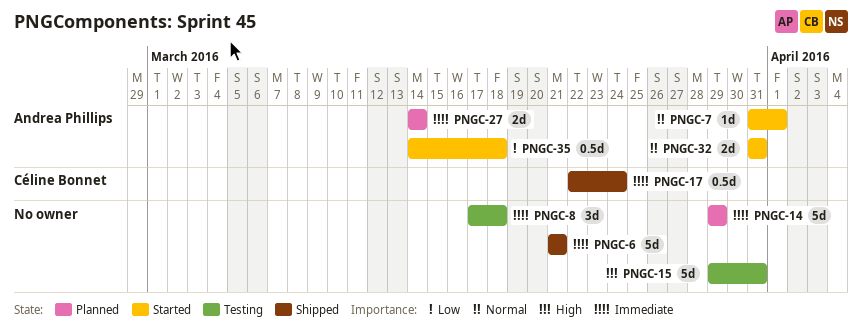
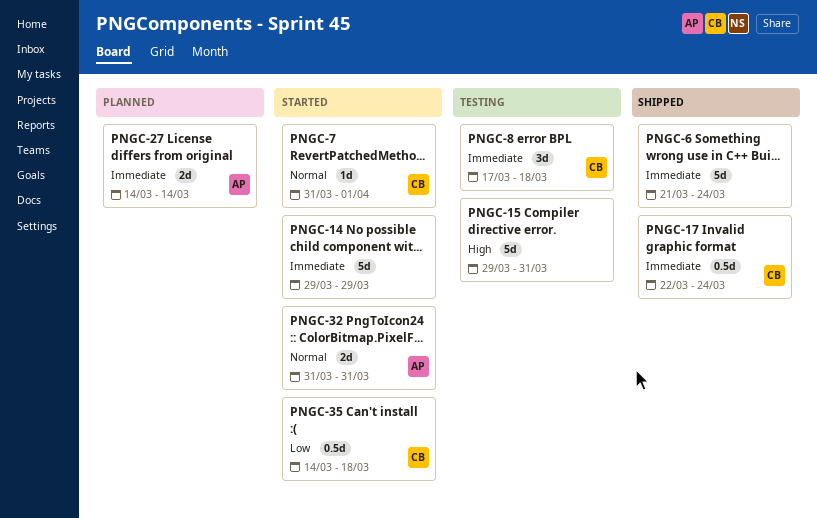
PNGC-6, due: Mar 21 -> Mar 24
PNGC-7, owner: Andrea Phillips -> Céline Bonnet
PNGC-8, owner: none -> Céline Bonnet
PNGC-14, status: Planned -> Started
PNGC-35, owner: Andrea Phillips -> Céline Bonnet

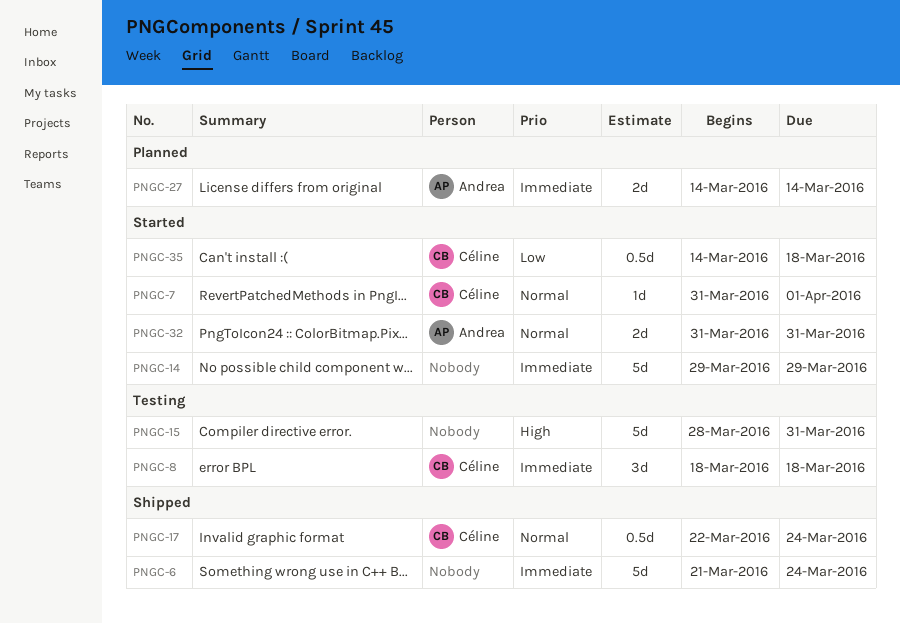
PNGC-8, start: Mar 17 -> Mar 18
PNGC-15, start: Mar 29 -> Mar 28
PNGC-17, priority: Immediate -> Normal

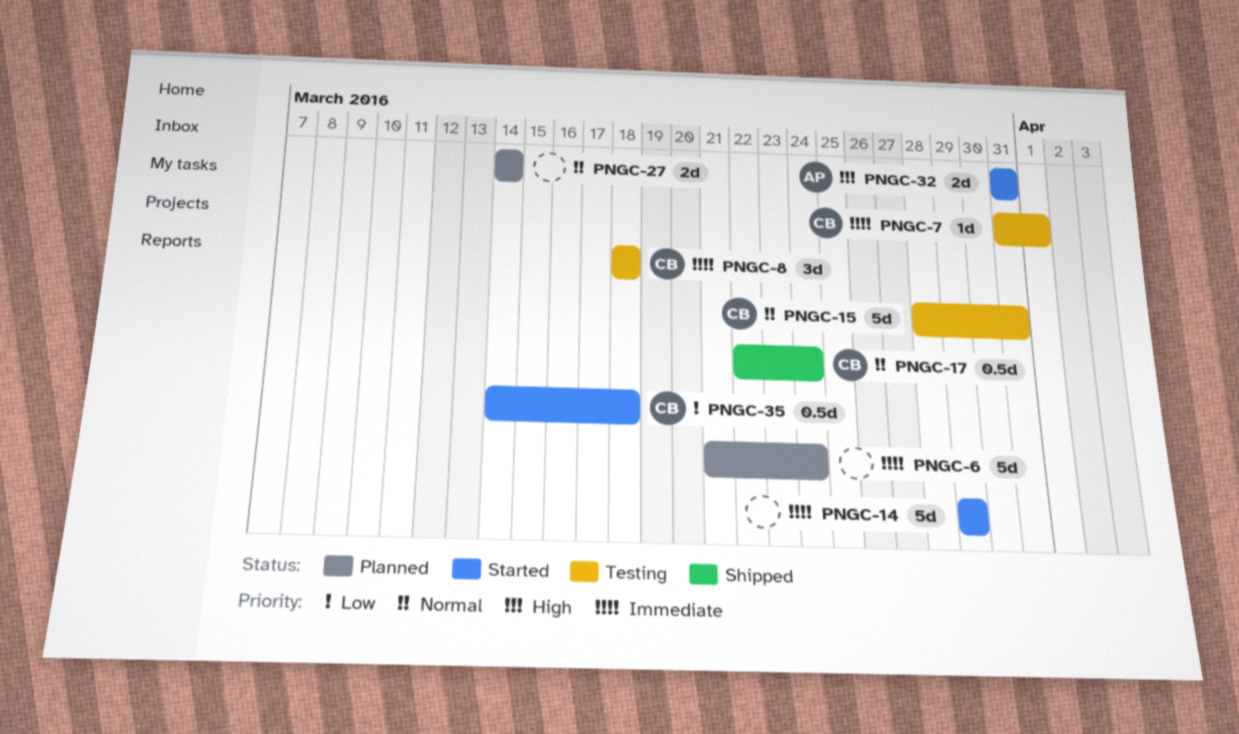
PNGC-6, status: Shipped -> Planned
PNGC-7, status: Started -> Testing
PNGC-7, priority: Normal -> Immediate
PNGC-15, owner: none -> Céline
PNGC-15, priority: High -> Normal
PNGC-27, owner: Andrea -> none
PNGC-27, priority: Immediate -> Normal
PNGC-32, priority: Normal -> High

